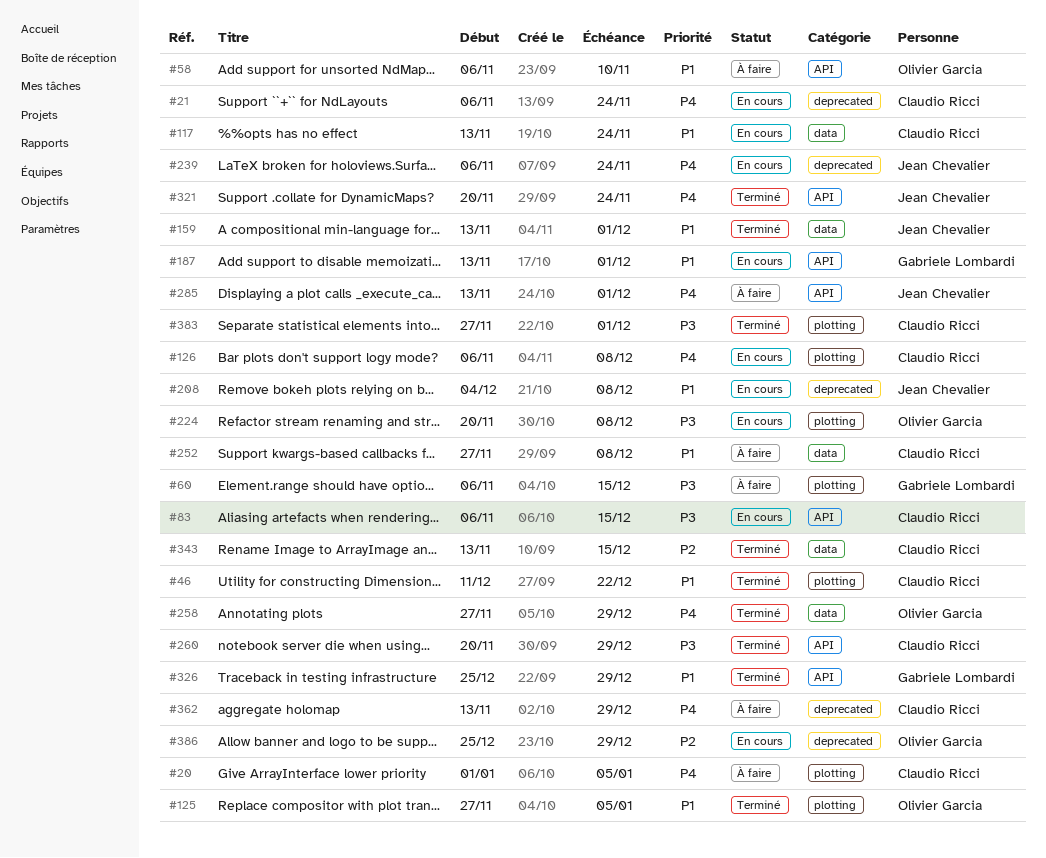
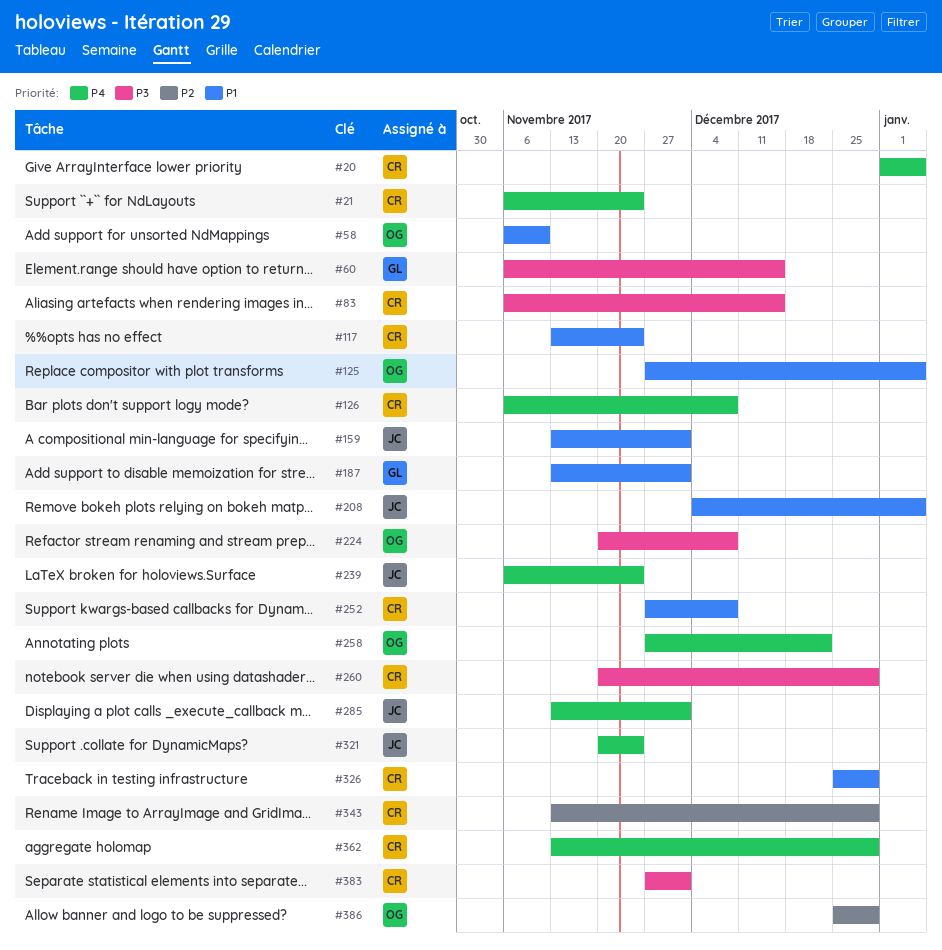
#46: present -> none
#208, due: Dec 8 -> Jan 5
#258, due: Dec 29 -> Dec 22
#326, owner: Gabriele Lombardi -> Claudio Ricci
#343, due: Dec 15 -> Dec 29

